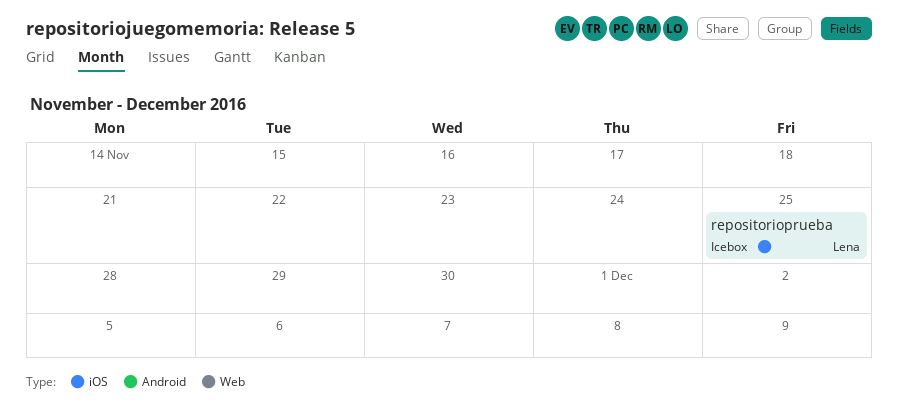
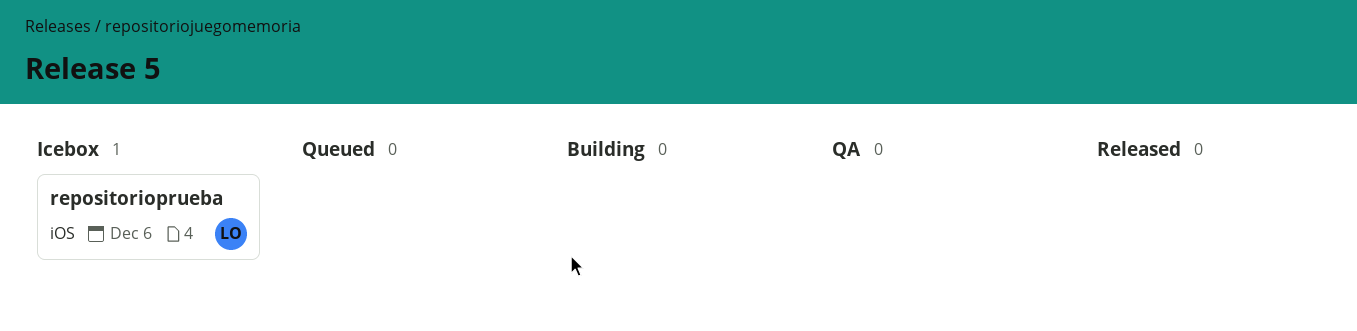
repositorioprueba, due: Nov 25 -> Dec 6

